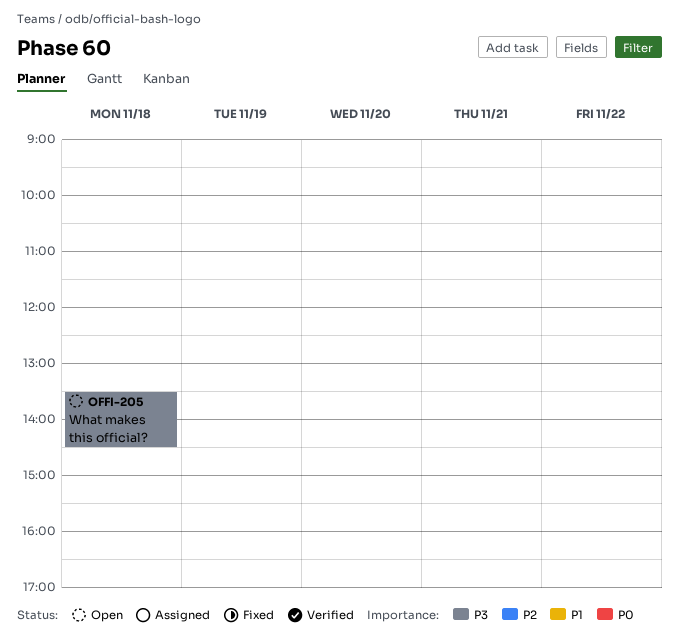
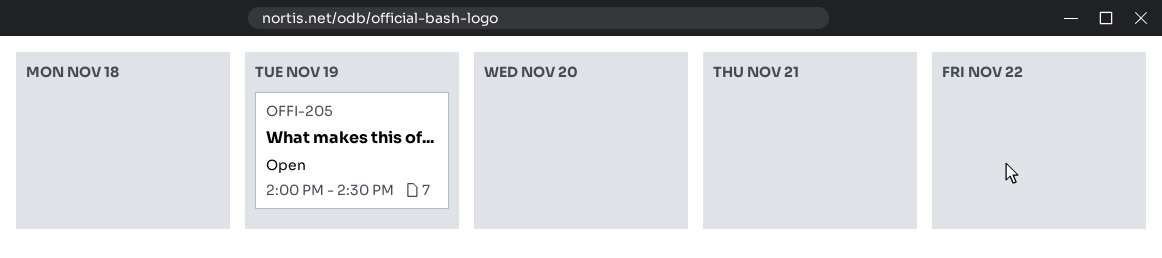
OFFI-205, day: Nov 18 -> Nov 19
OFFI-205, begins: 13:30 -> 14:00

